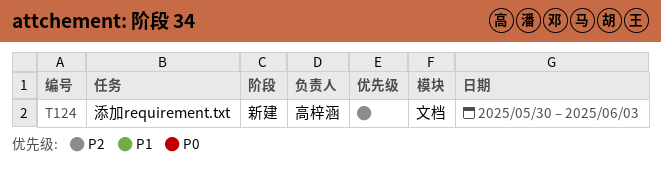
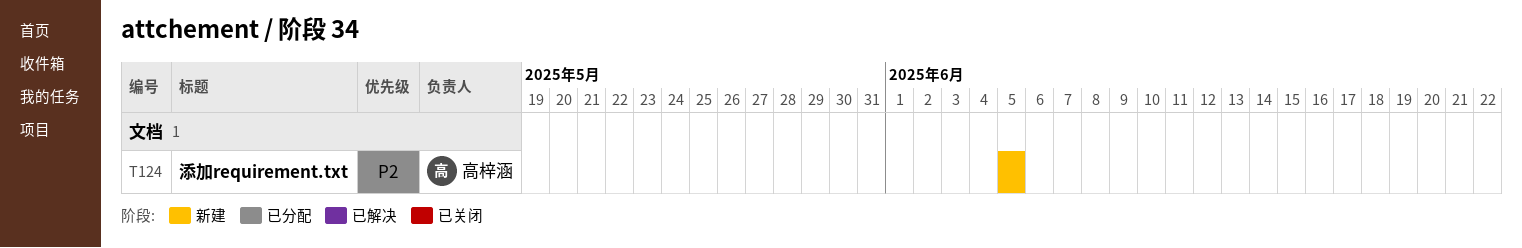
T124, start: May 30 -> Jun 5
T124, due: Jun 3 -> Jun 5

